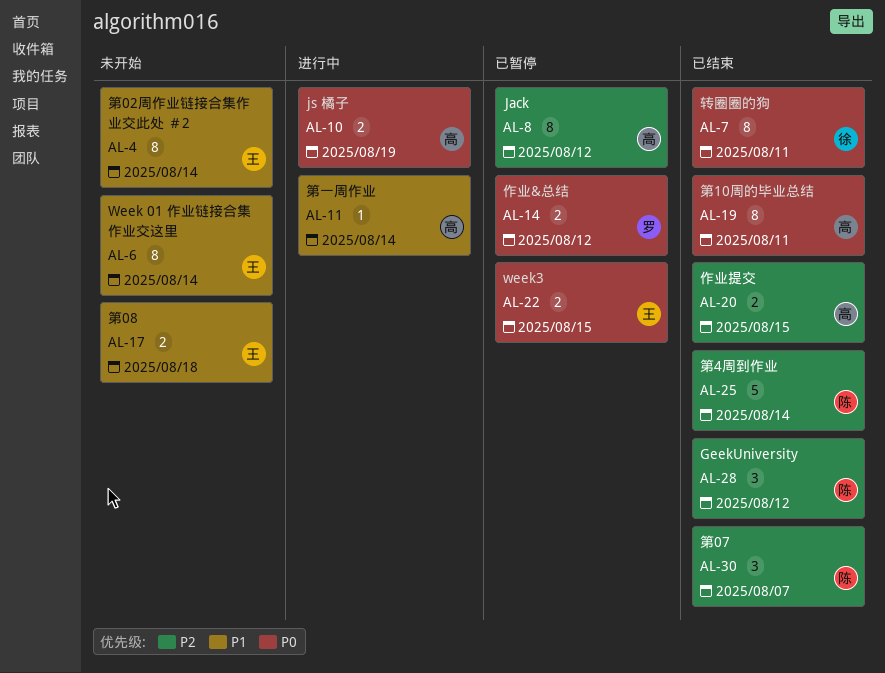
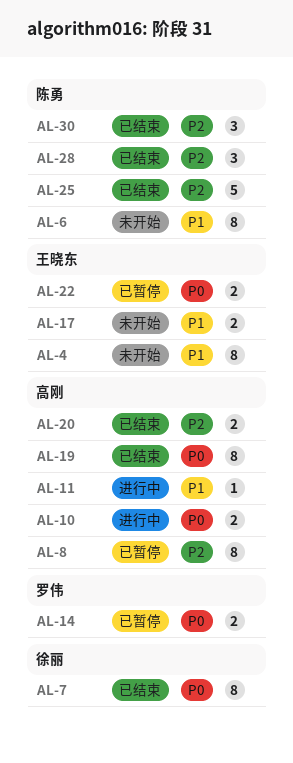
AL-6, owner: 王晓东 -> 陈勇

